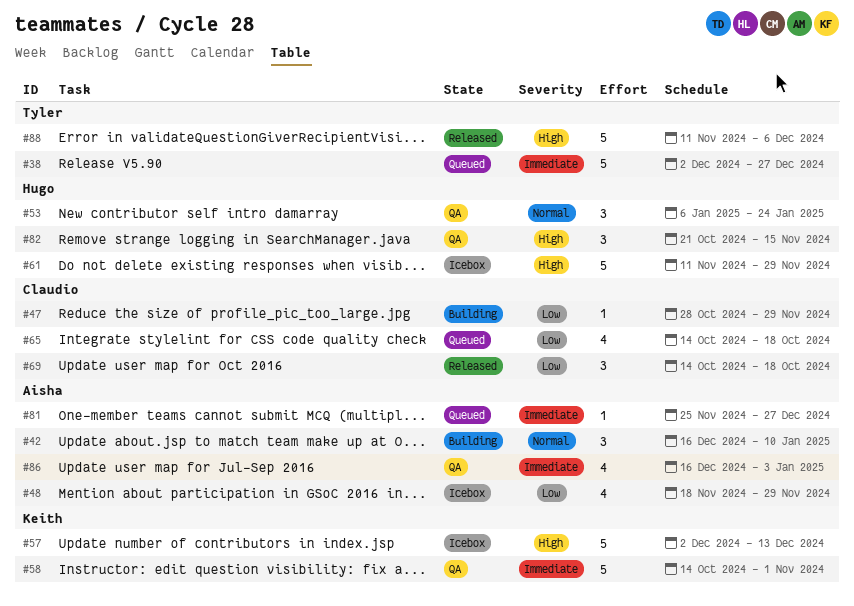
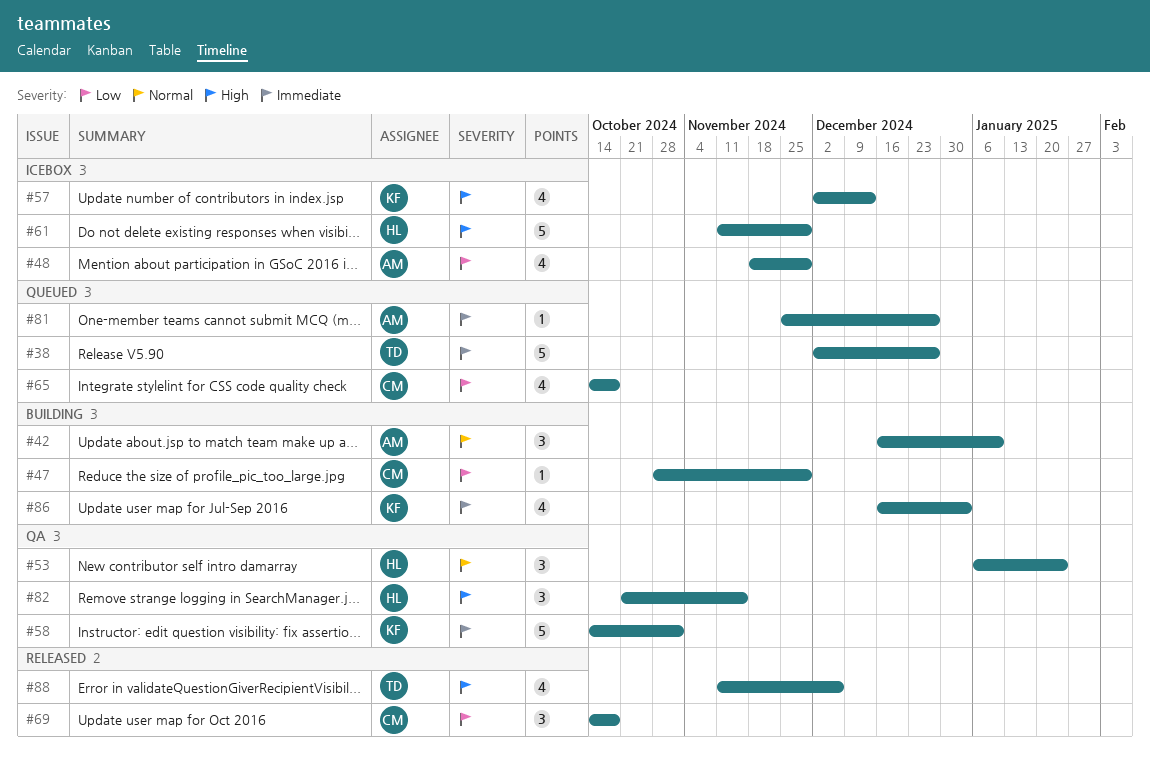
#57, estimate: 5 -> 4
#86, status: QA -> Building
#86, owner: Aisha -> Keith
#88, estimate: 5 -> 4

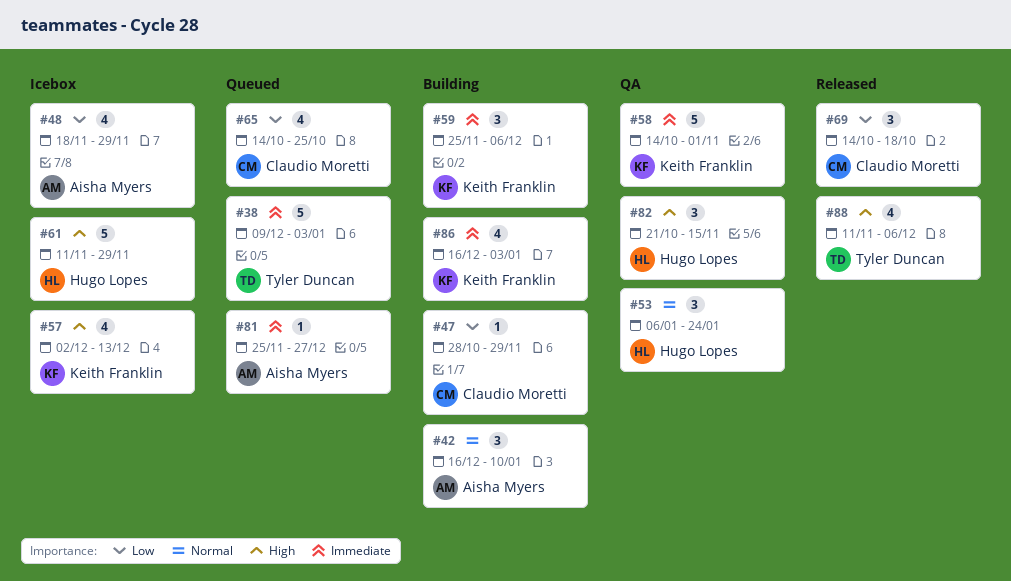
#38, start: Dec 2 -> Dec 9
#38, due: Dec 27 -> Jan 3
#59: none -> present
#65, due: Oct 18 -> Oct 25

